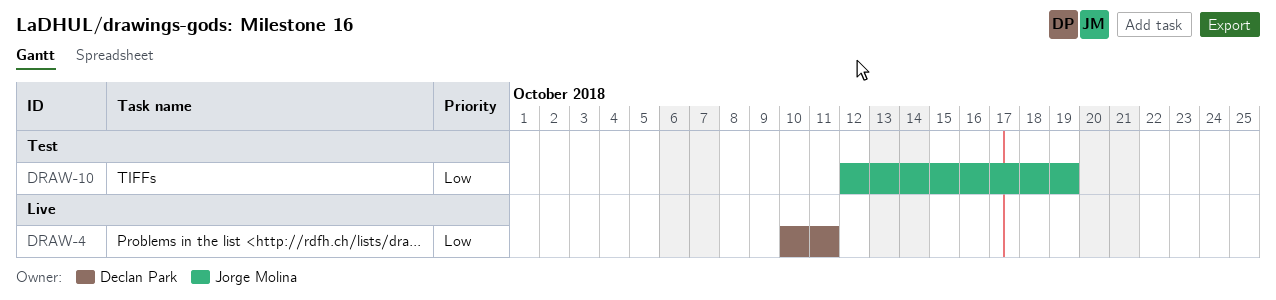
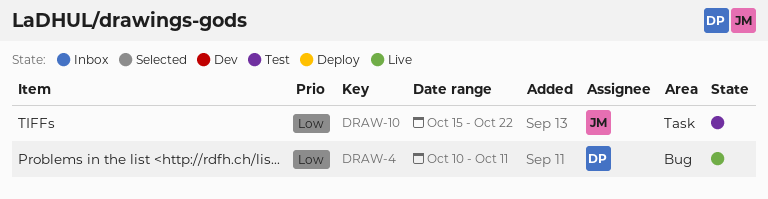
DRAW-10, start: Oct 12 -> Oct 15
DRAW-10, due: Oct 19 -> Oct 22

